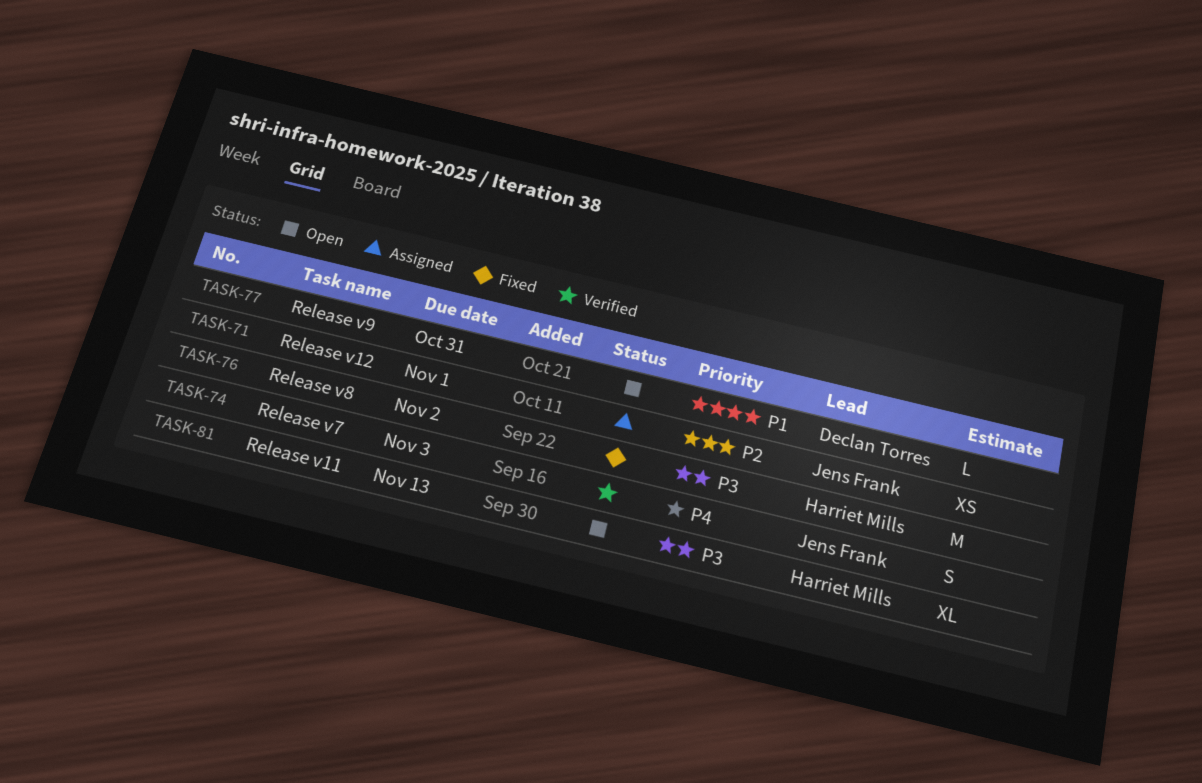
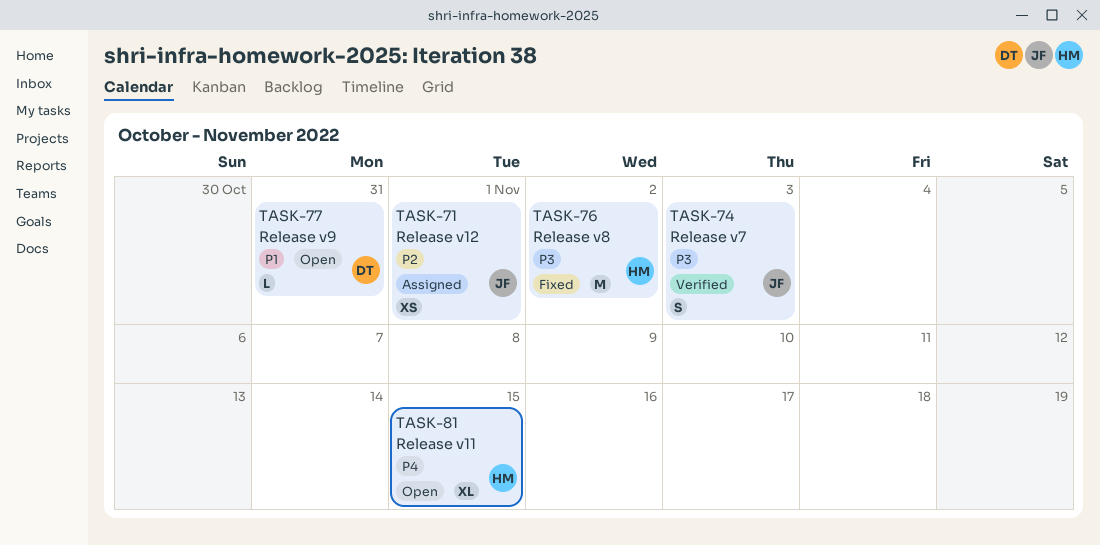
TASK-74, priority: P4 -> P3
TASK-81, priority: P3 -> P4
TASK-81, due: Nov 13 -> Nov 15

